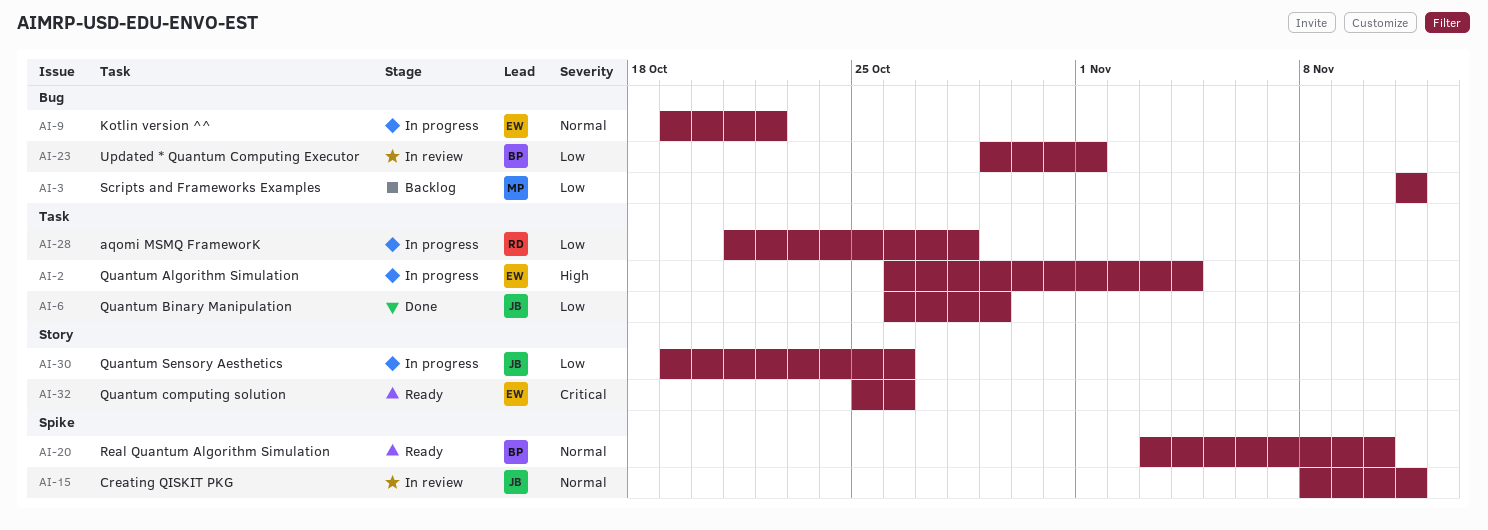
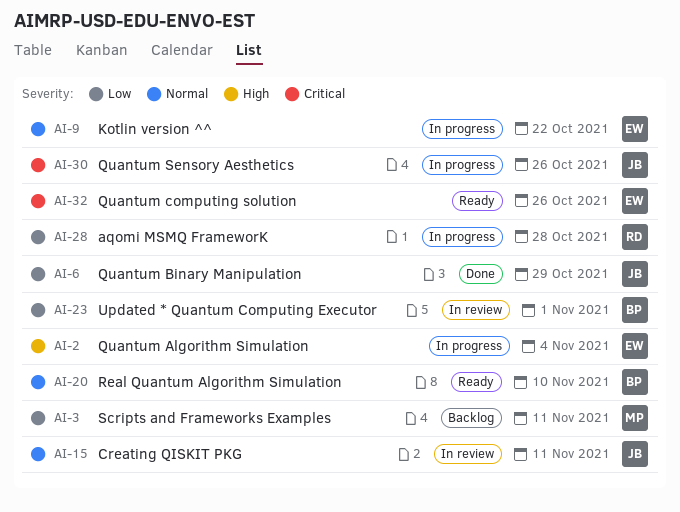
AI-30, priority: Low -> Critical

